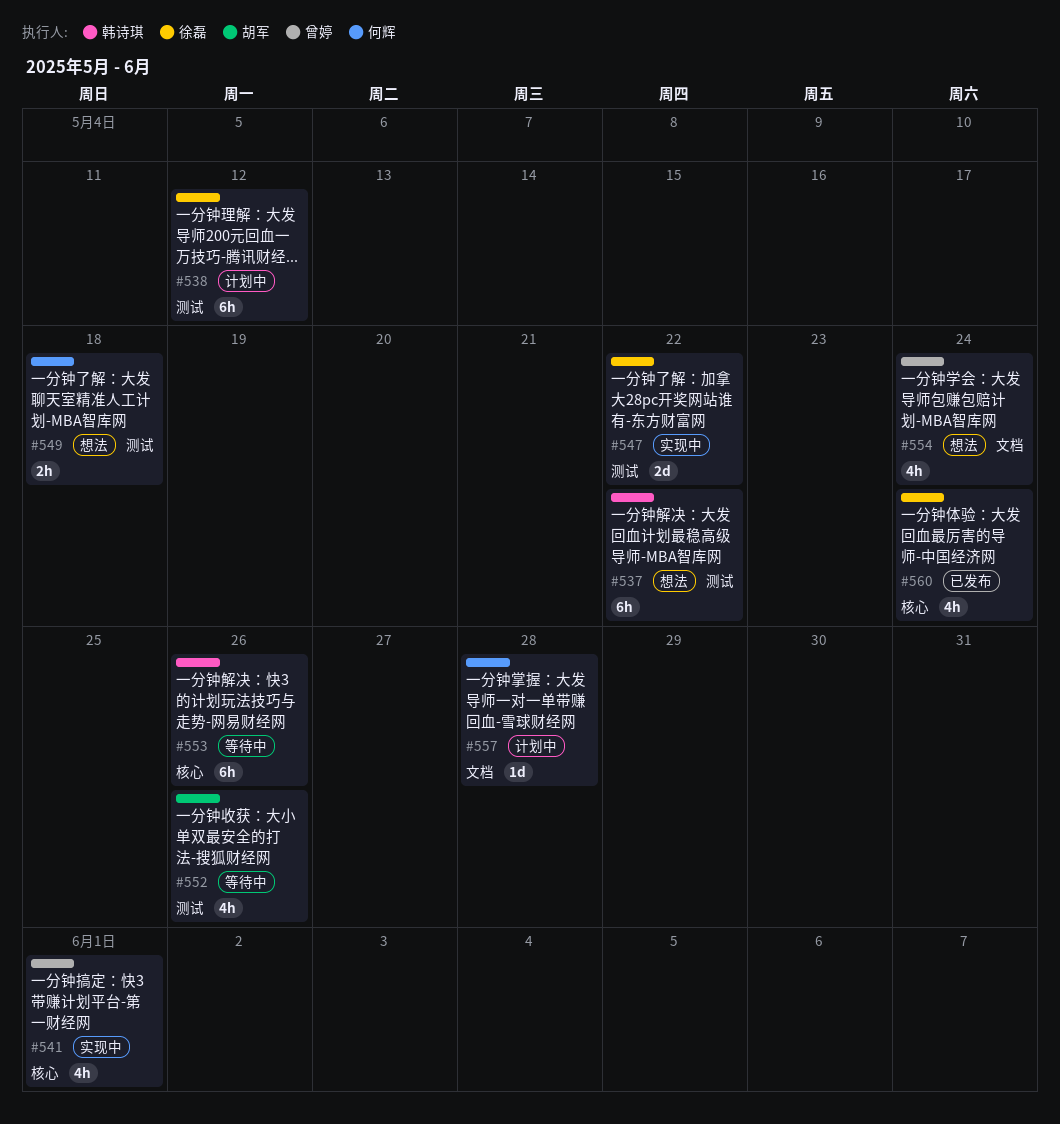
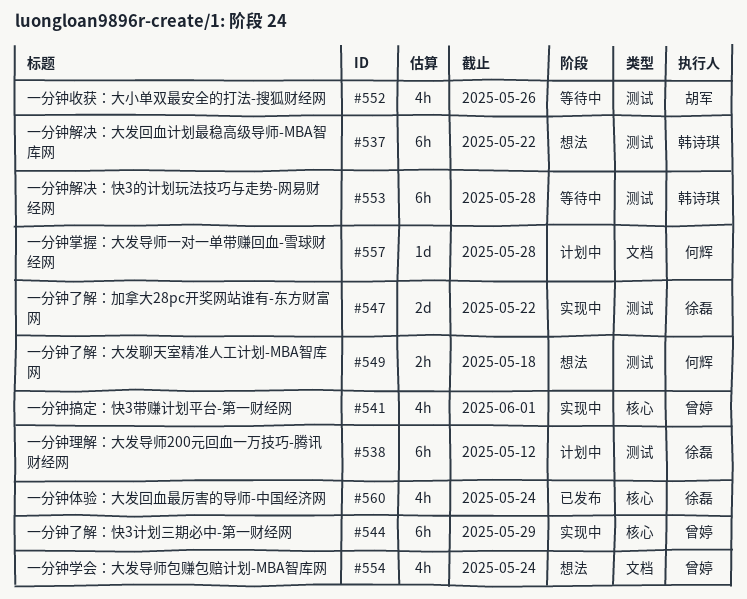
#544: none -> present
#553, label: 核心 -> 测试
#553, due: May 26 -> May 28

